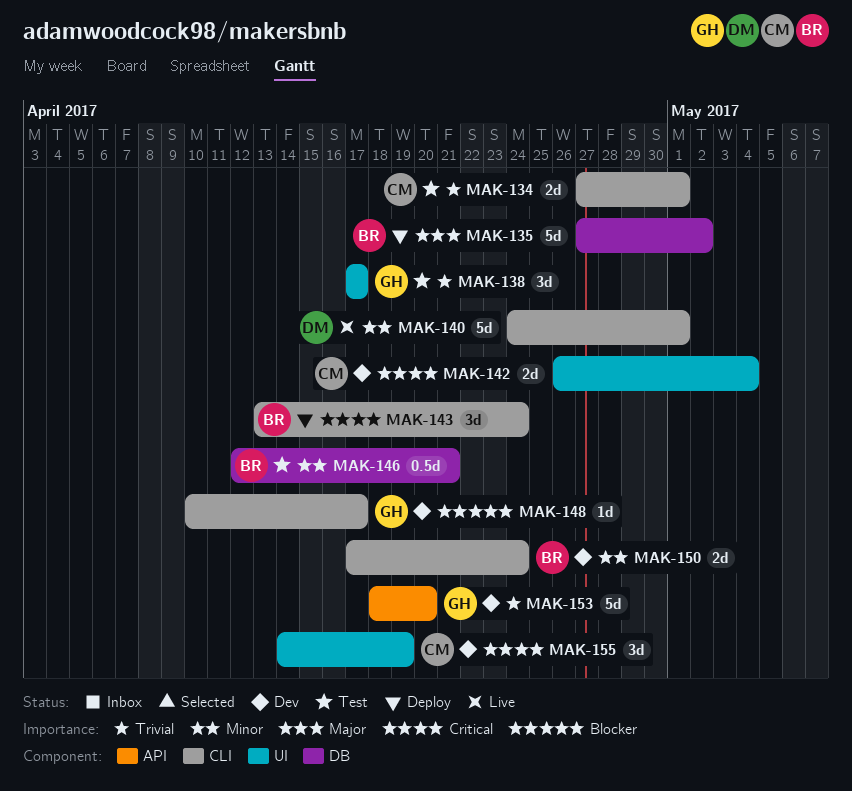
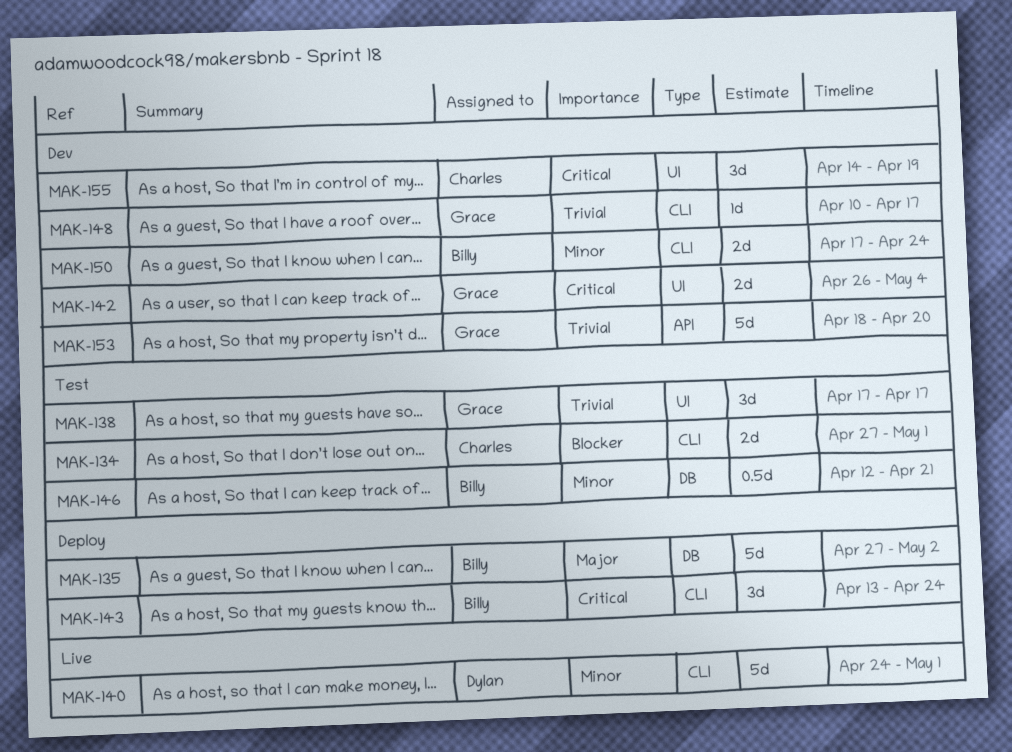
MAK-134, priority: Trivial -> Blocker
MAK-142, owner: Charles -> Grace
MAK-148, priority: Blocker -> Trivial

